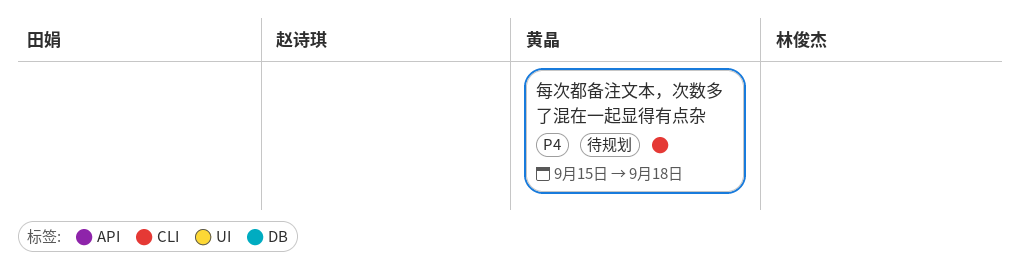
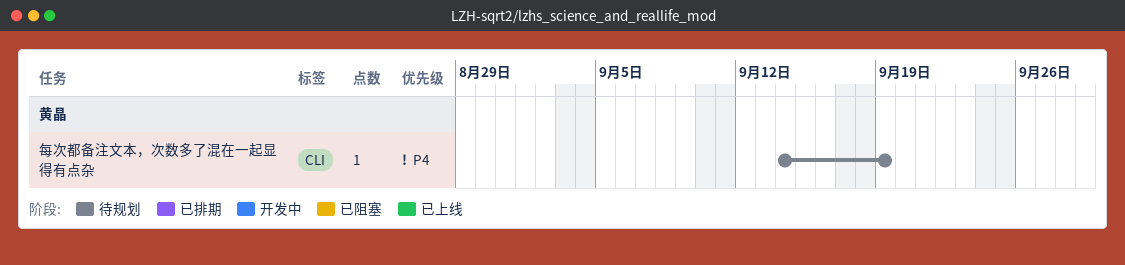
每次都备注文本，次数多了混在一起显得有点杂, start: Sep 15 -> Sep 14
每次都备注文本，次数多了混在一起显得有点杂, due: Sep 18 -> Sep 19

